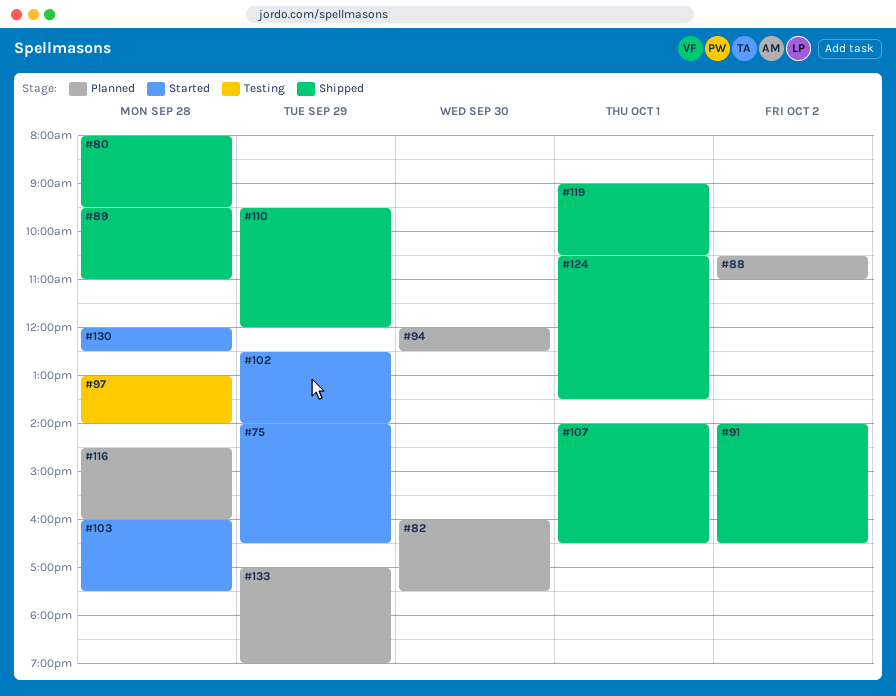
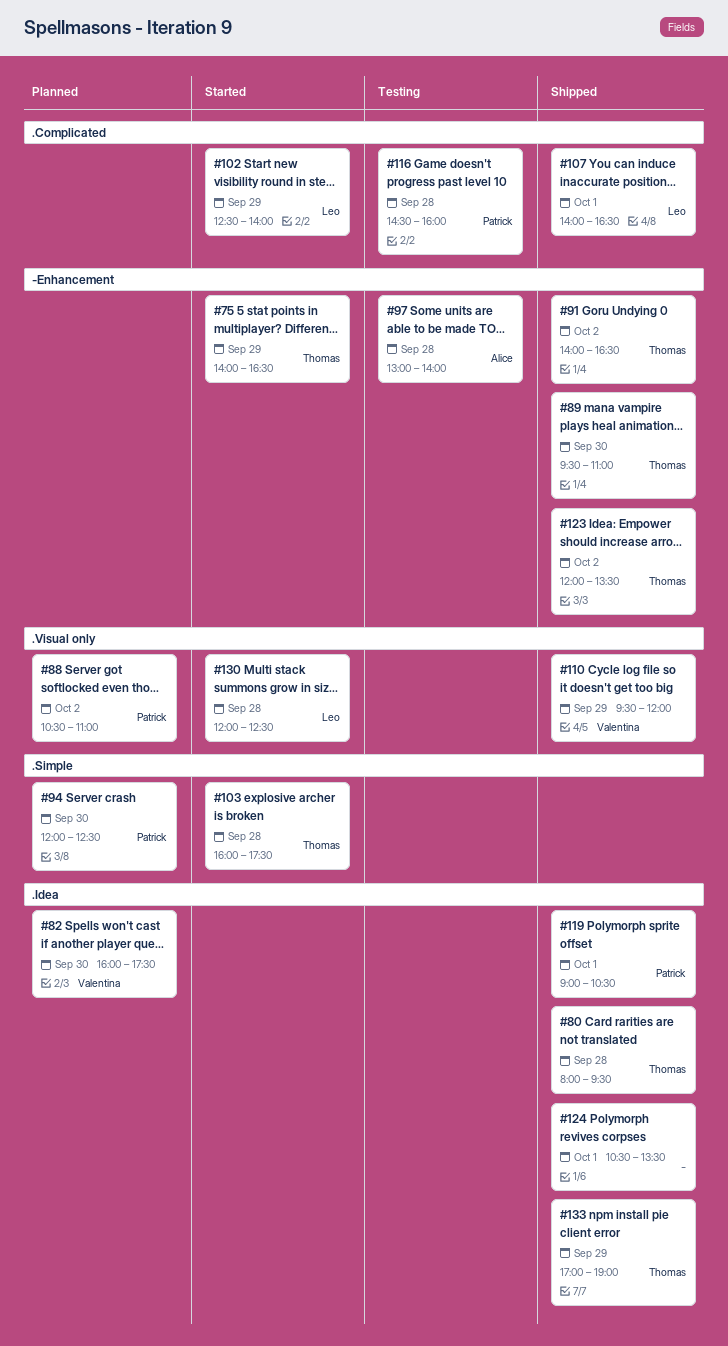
#89, day: Sep 28 -> Sep 30
#116, status: Planned -> Testing
#123: none -> present
#133, status: Planned -> Shipped

